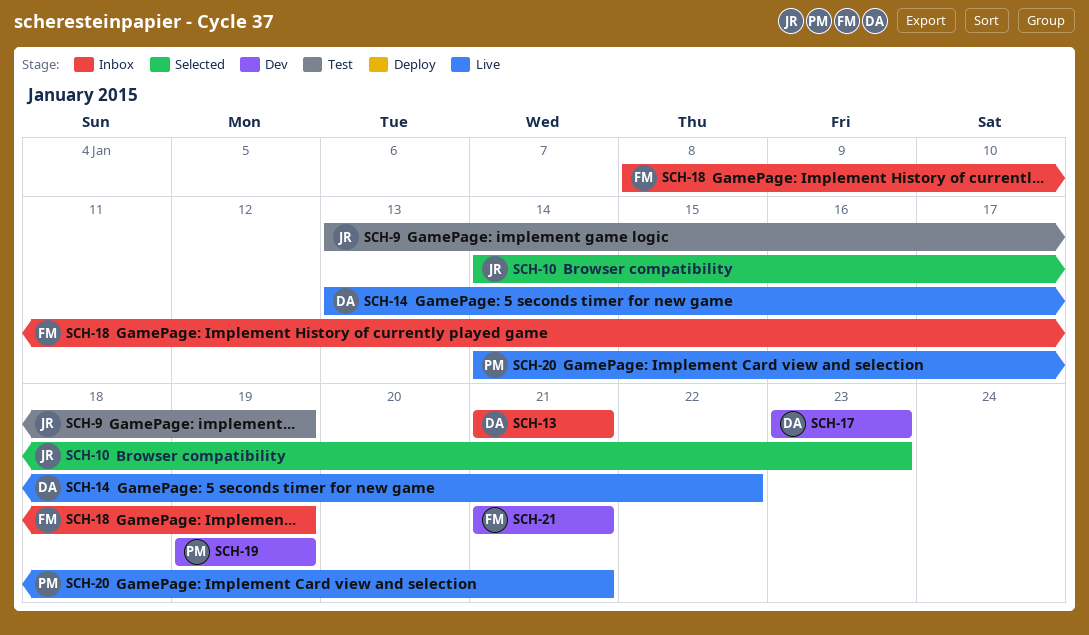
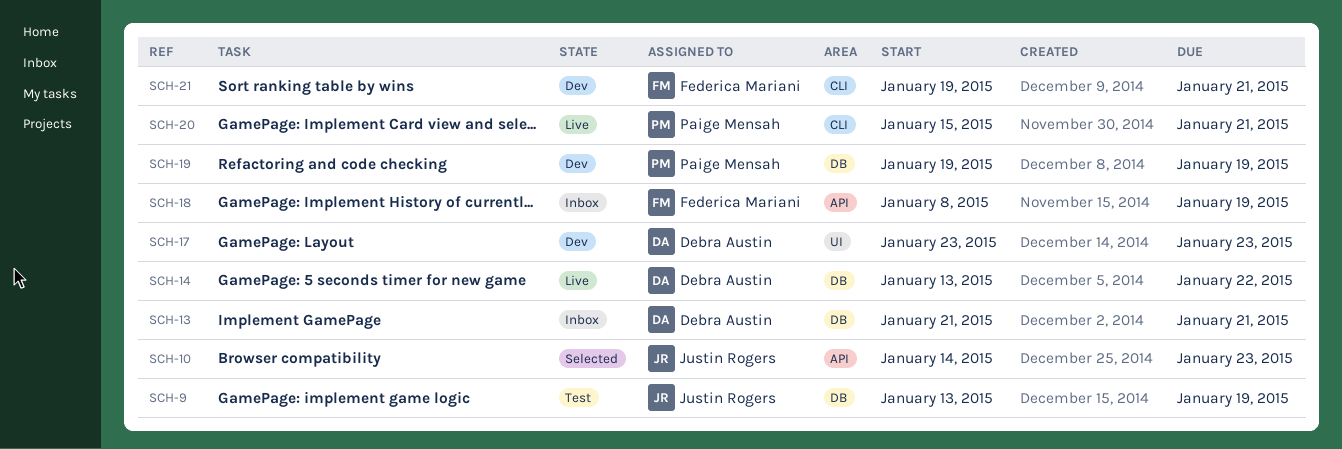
SCH-20, start: Jan 14 -> Jan 15
SCH-21, start: Jan 21 -> Jan 19

